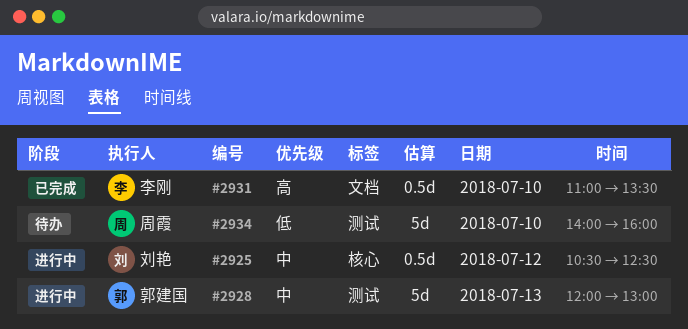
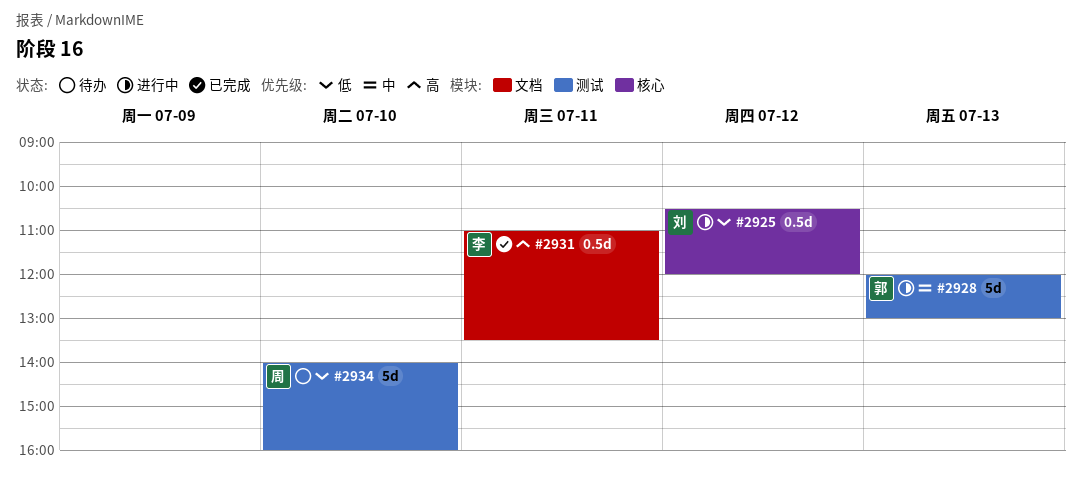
#2925, priority: 中 -> 低
#2925, ends: 12:30 -> 12:00
#2931, day: Jul 10 -> Jul 11

